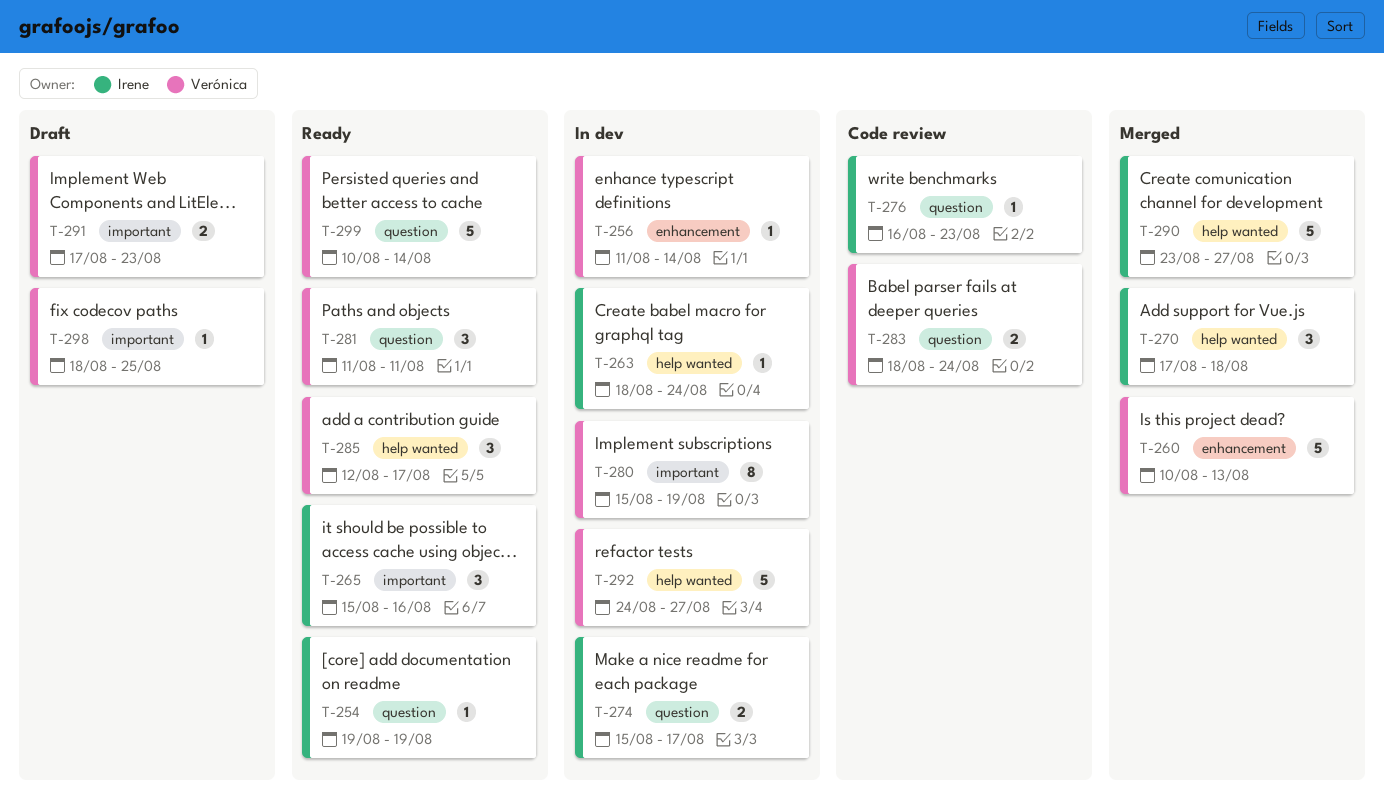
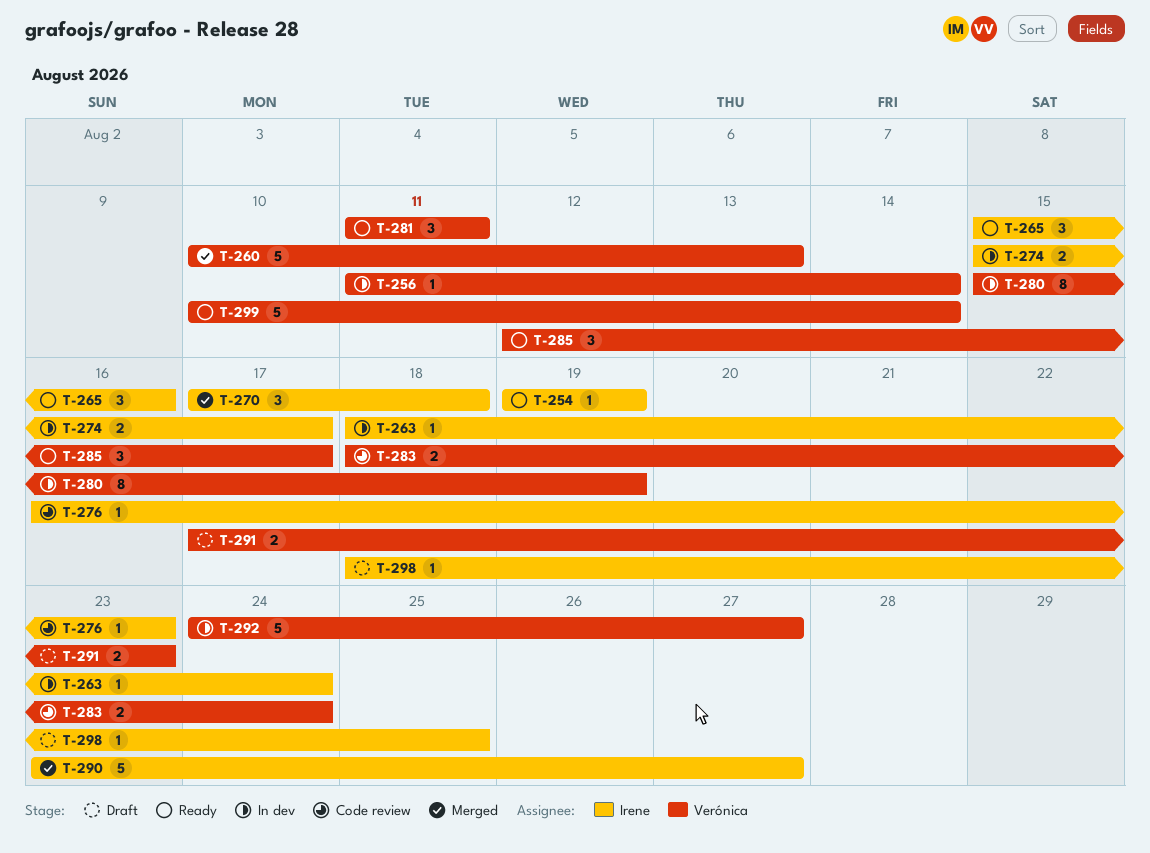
T-298, owner: Verónica -> Irene

